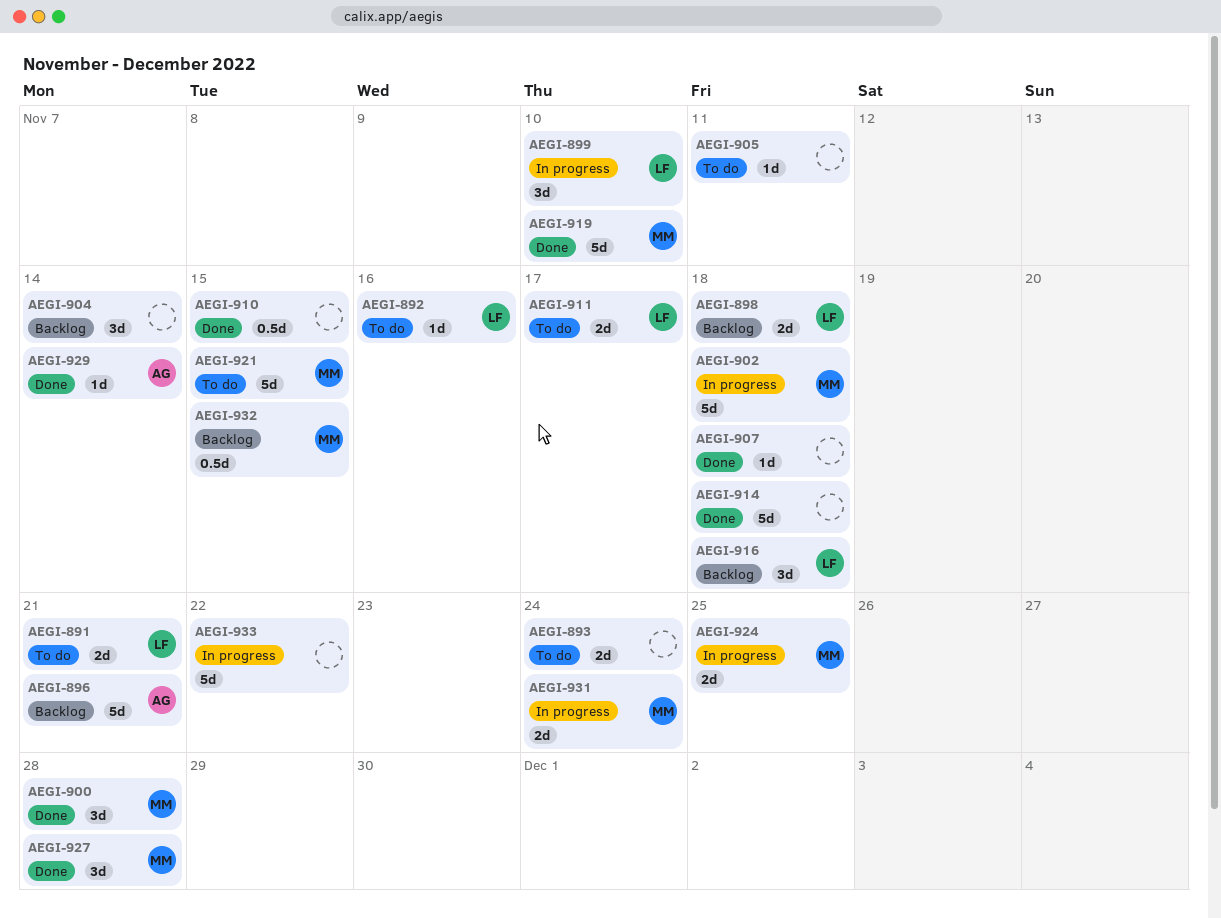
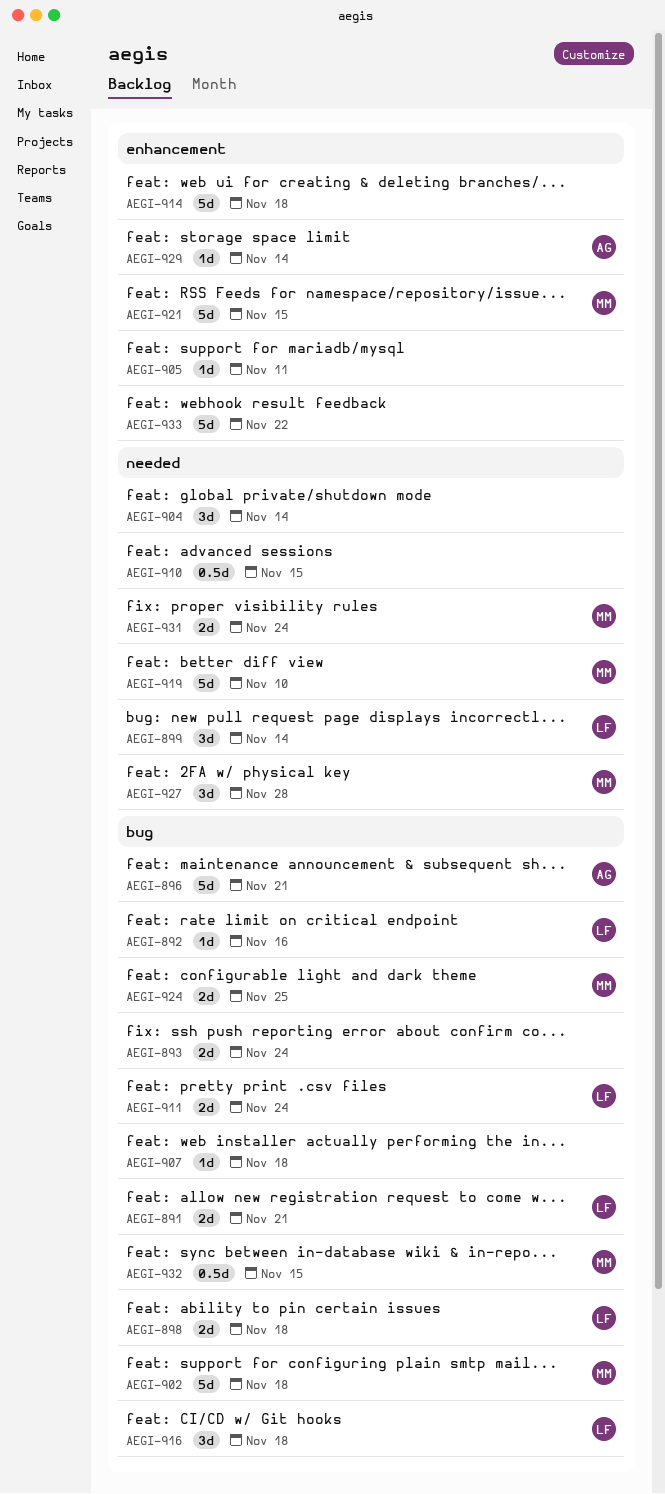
AEGI-899, due: Nov 10 -> Nov 14
AEGI-900: present -> none
AEGI-911, due: Nov 17 -> Nov 24

